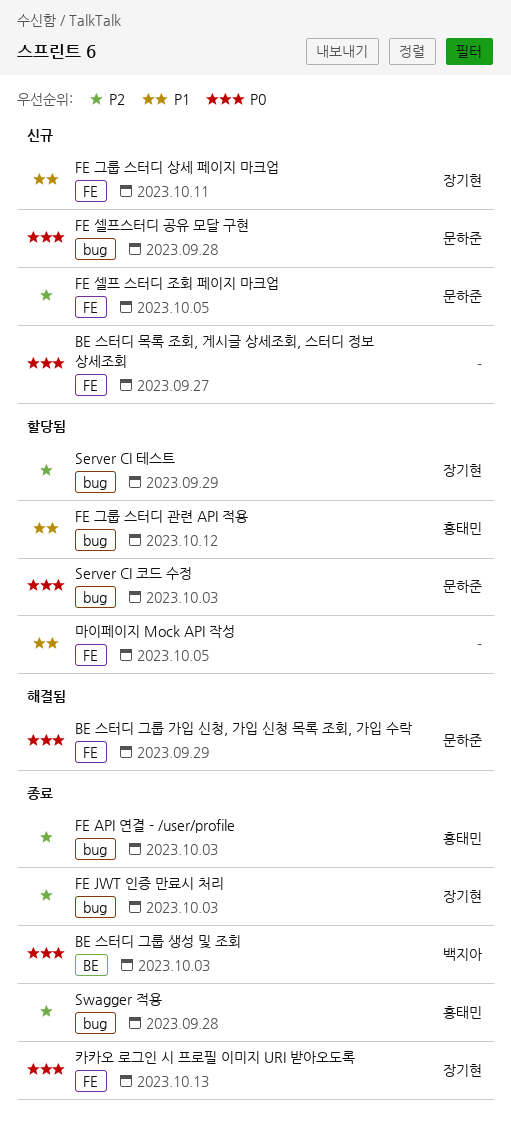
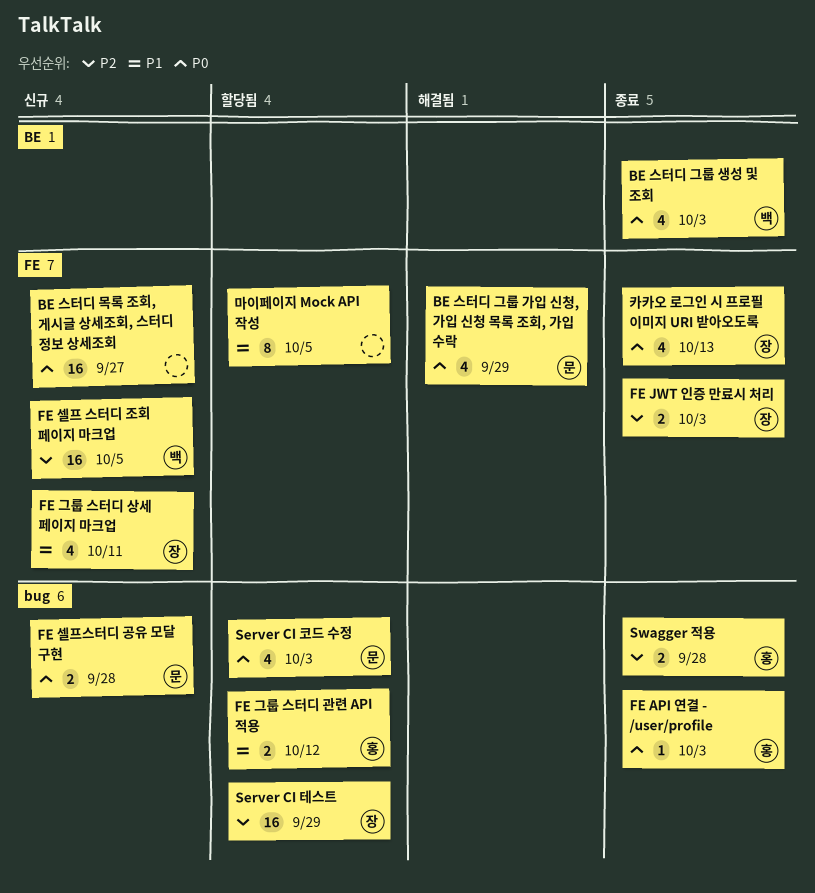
FE API 연결 - /user/profile, priority: P2 -> P0
FE JWT 인증 만료시 처리, label: bug -> FE
FE 셀프 스터디 조회 페이지 마크업, owner: 문하준 -> 백지아

